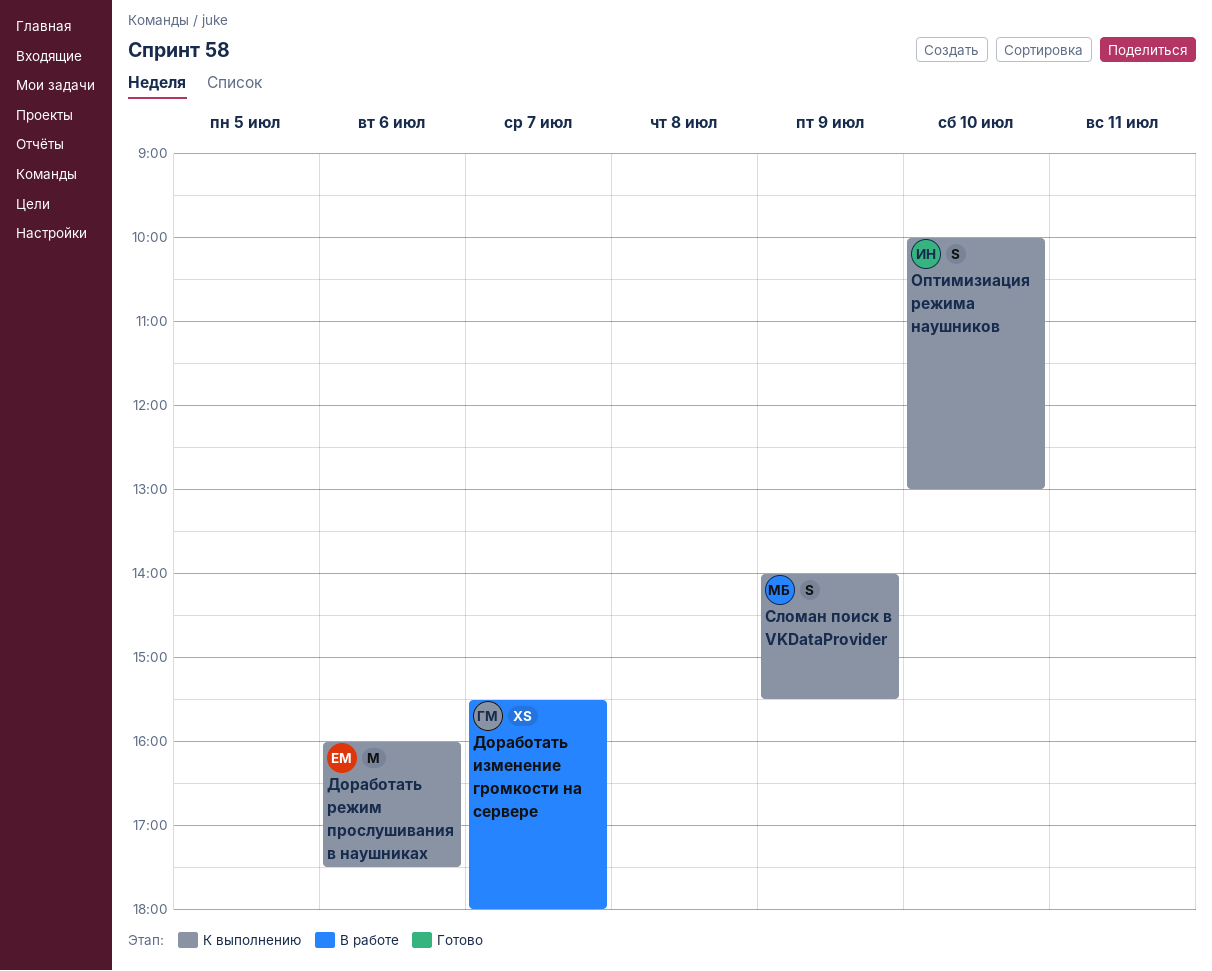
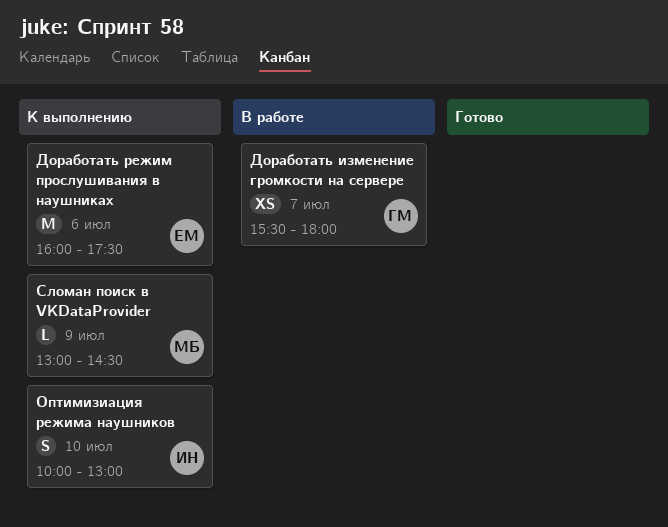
Сломан поиск в VKDataProvider, estimate: S -> L
Сломан поиск в VKDataProvider, begins: 14:00 -> 13:00
Сломан поиск в VKDataProvider, ends: 15:30 -> 14:30

